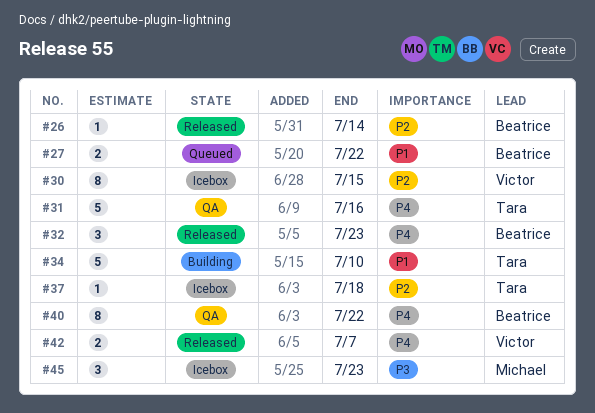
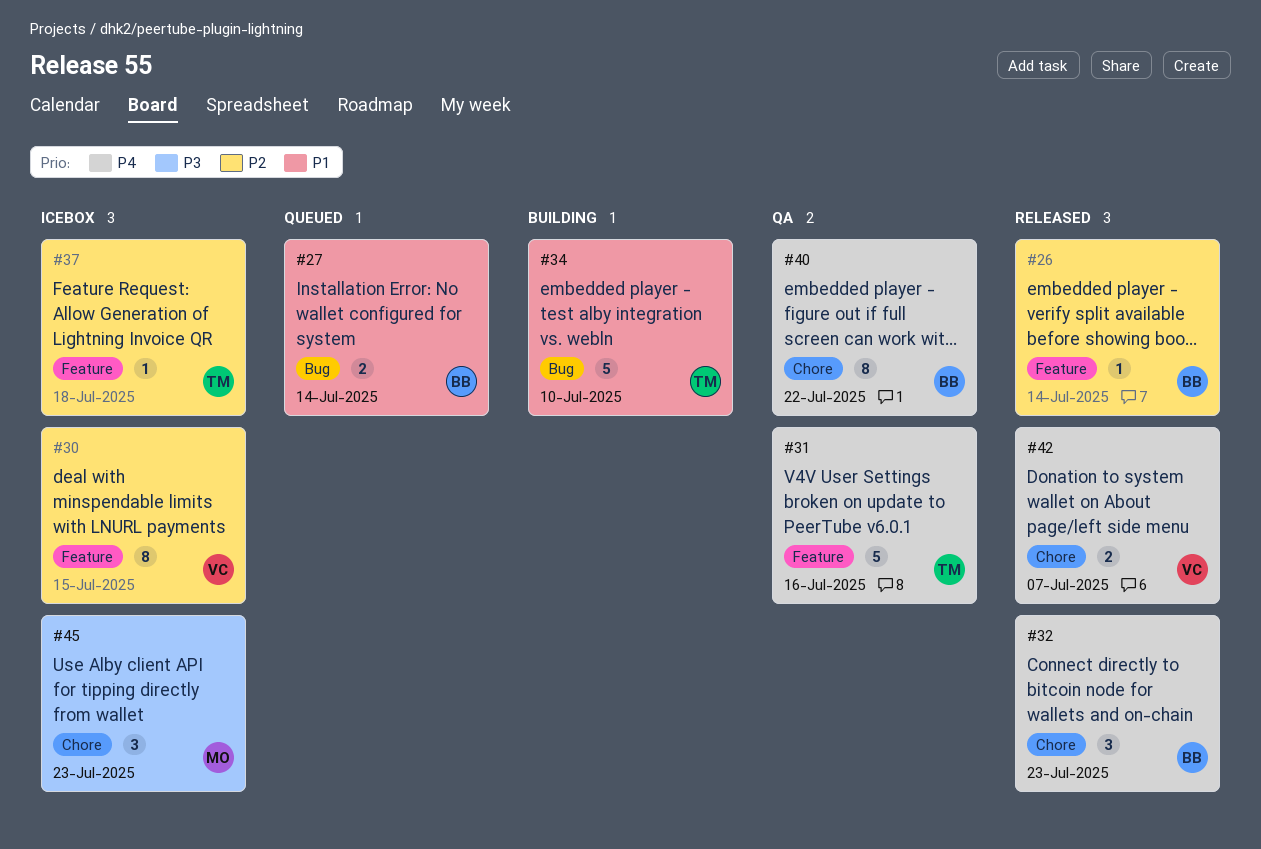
#27, due: Jul 22 -> Jul 14

